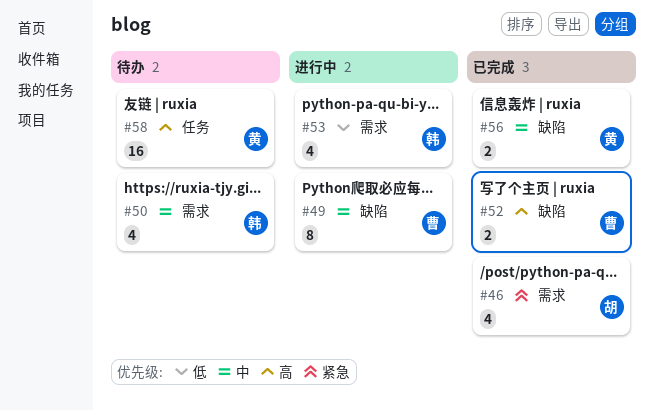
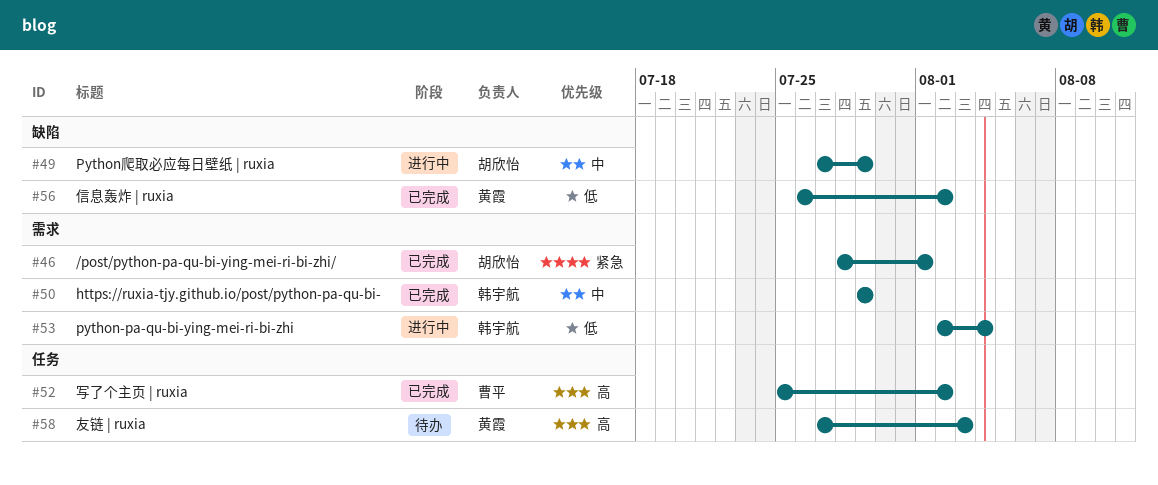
#49, owner: 曹平 -> 胡欣怡
#50, status: 待办 -> 已完成
#52, label: 缺陷 -> 任务
#56, priority: 中 -> 低

